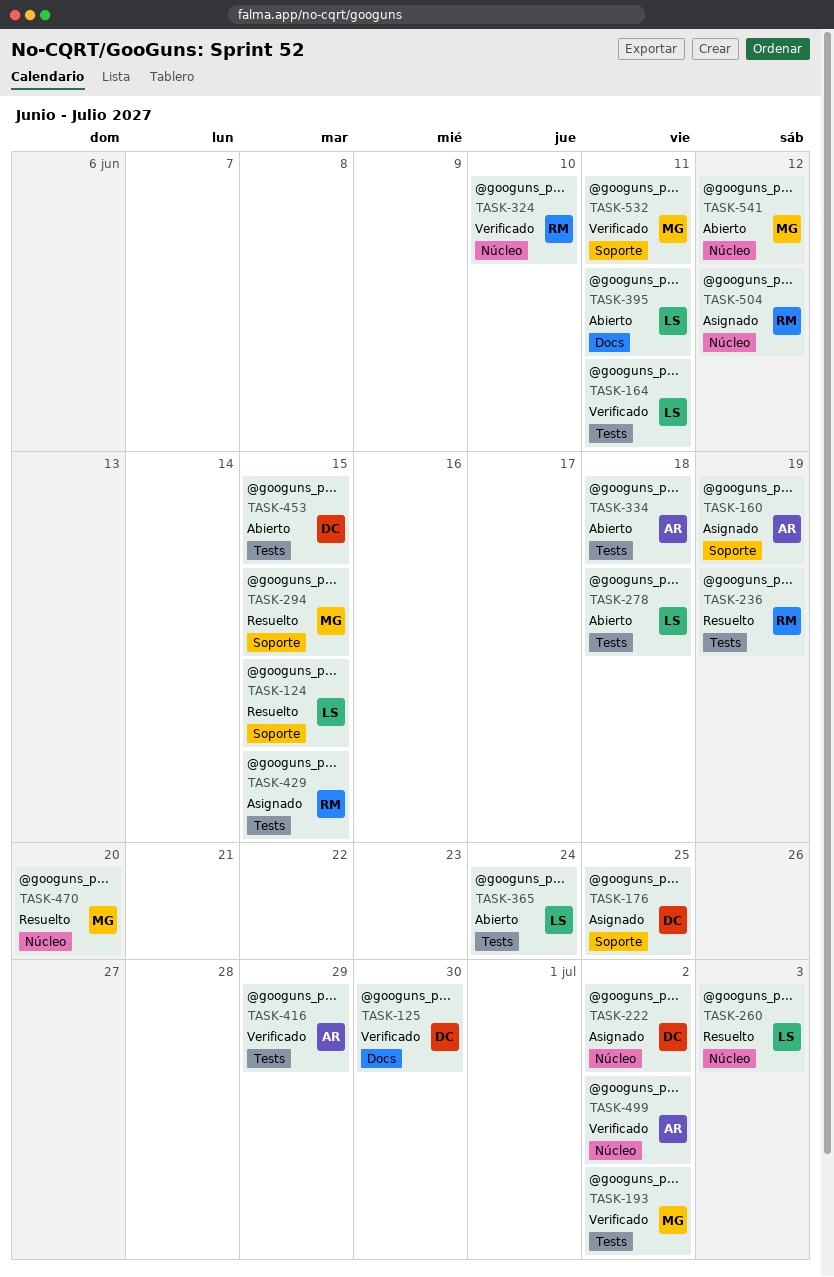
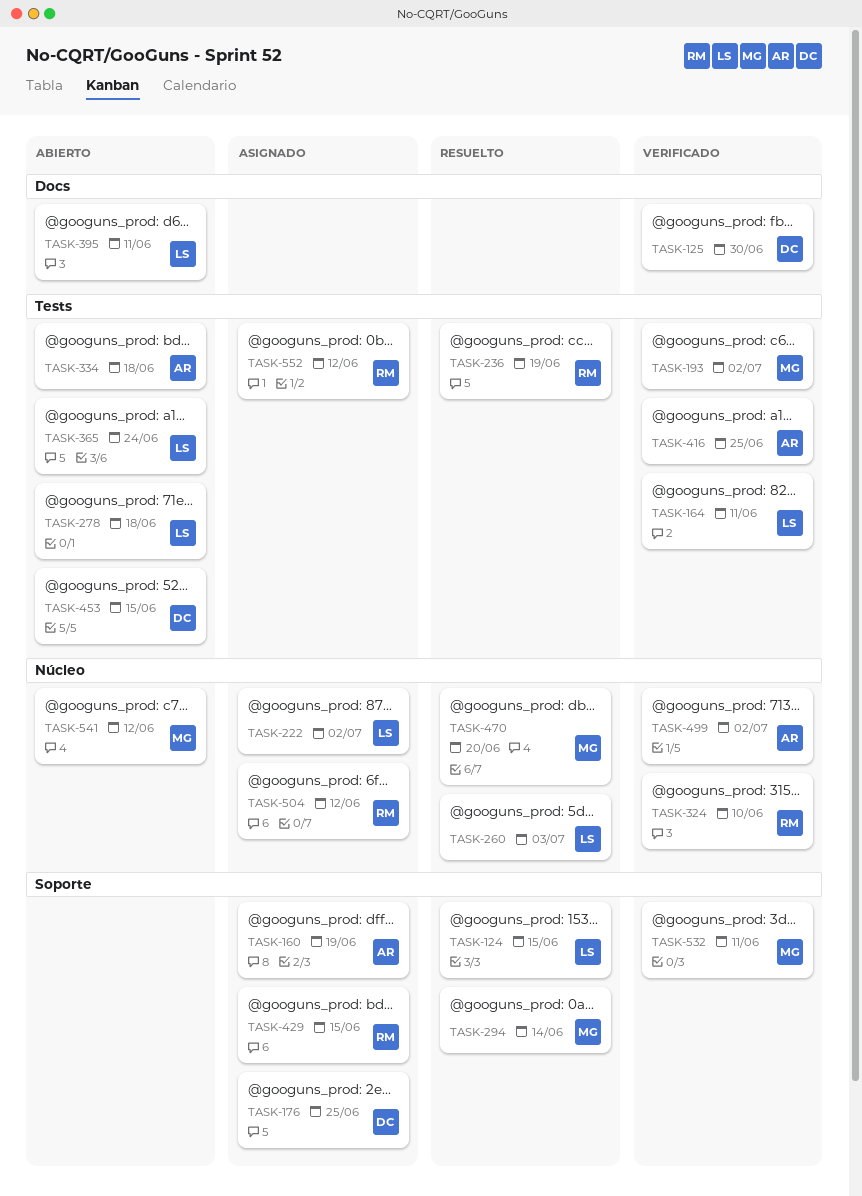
TASK-222, owner: DC -> LS
TASK-294, due: Jun 15 -> Jun 14
TASK-416, due: Jun 29 -> Jun 25
TASK-429, label: Tests -> Soporte
TASK-552: none -> present

